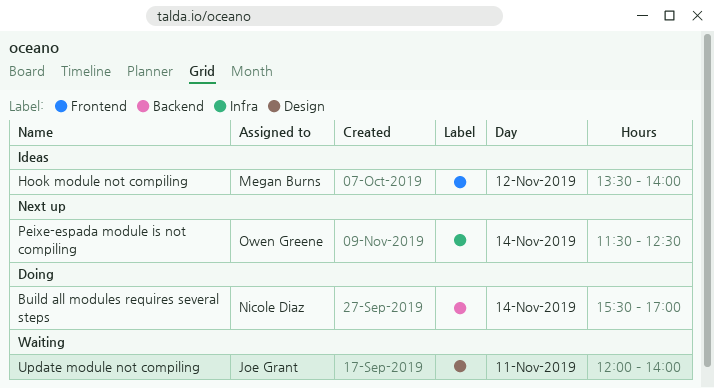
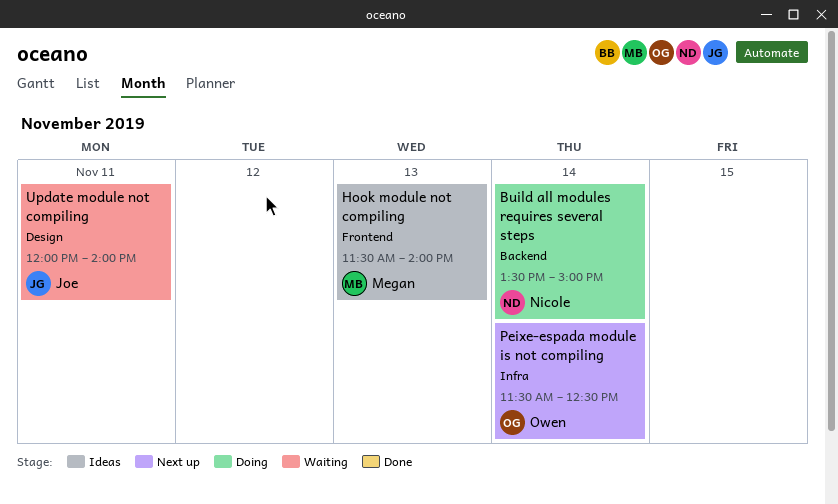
Build all modules requires several steps, begins: 15:30 -> 13:30
Build all modules requires several steps, ends: 17:00 -> 15:00
Hook module not compiling, day: Nov 12 -> Nov 13
Hook module not compiling, begins: 13:30 -> 11:30

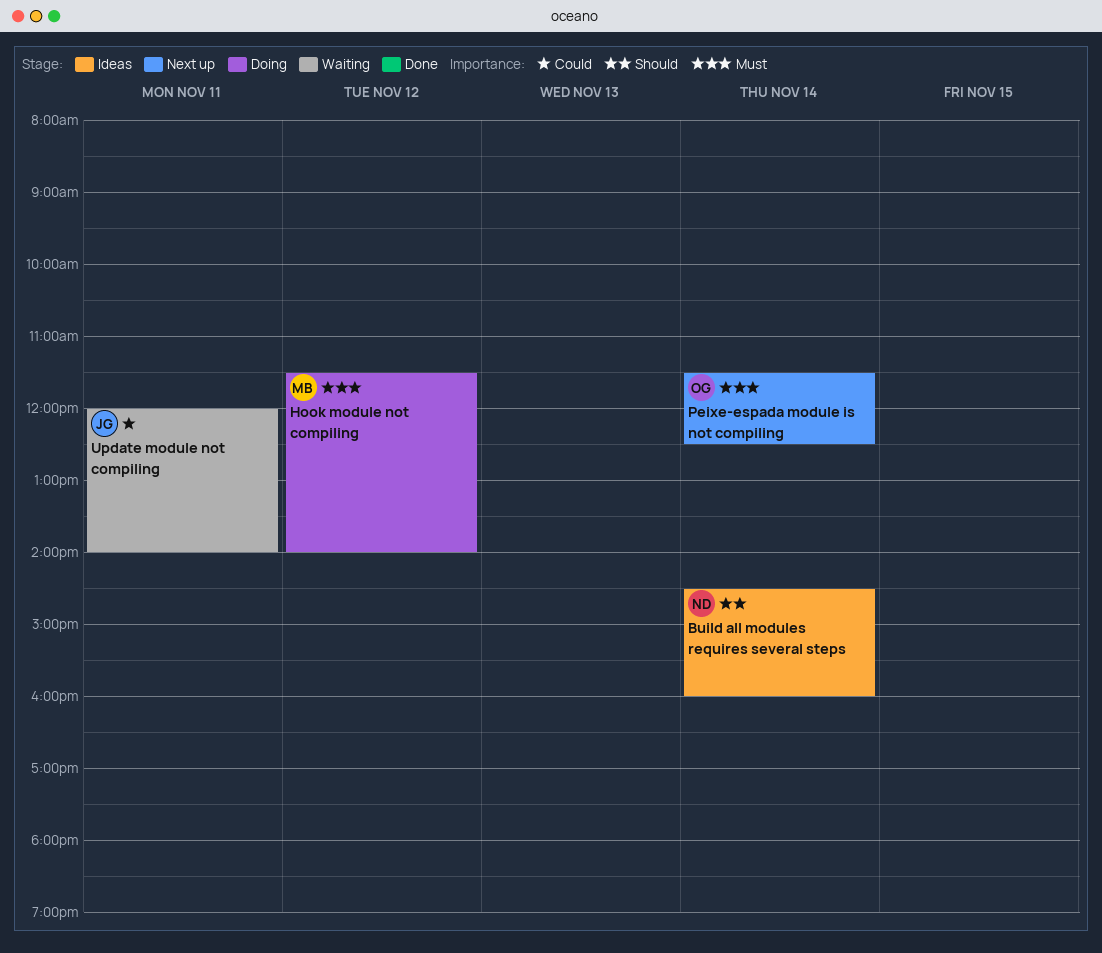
Build all modules requires several steps, status: Doing -> Ideas
Build all modules requires several steps, begins: 13:30 -> 14:30
Build all modules requires several steps, ends: 15:00 -> 16:00
Hook module not compiling, status: Ideas -> Doing
Hook module not compiling, day: Nov 13 -> Nov 12

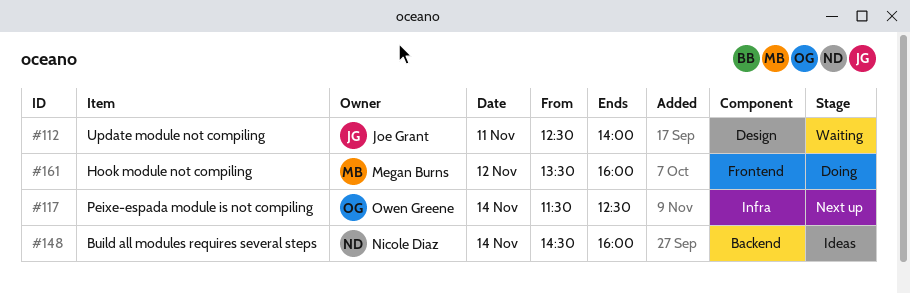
Hook module not compiling, begins: 11:30 -> 13:30
Hook module not compiling, ends: 14:00 -> 16:00
Update module not compiling, begins: 12:00 -> 12:30

